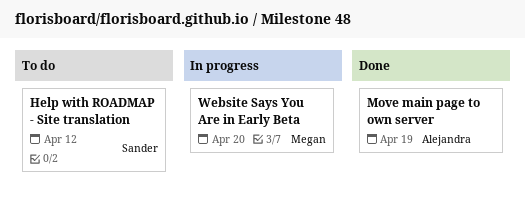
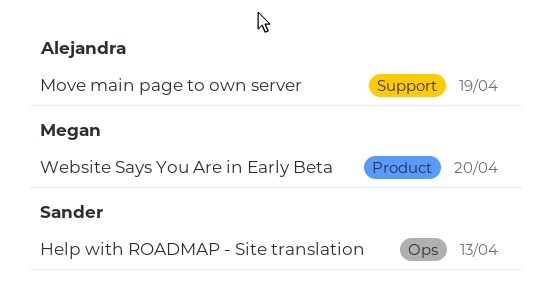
Help with ROADMAP - Site translation, due: Apr 12 -> Apr 13

